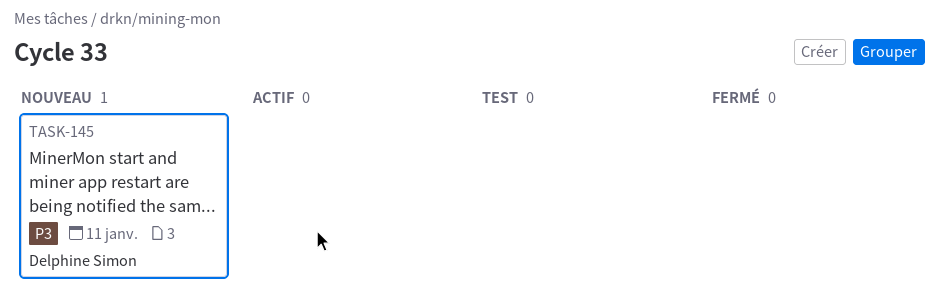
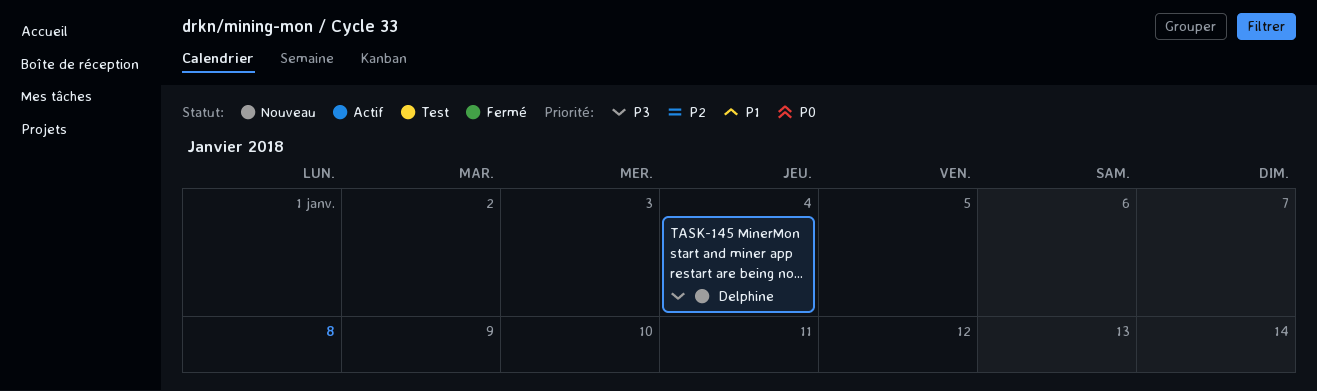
TASK-145, due: Jan 11 -> Jan 4

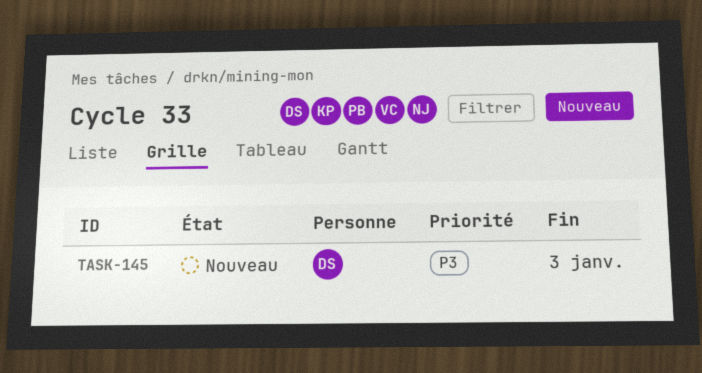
TASK-145, due: Jan 4 -> Jan 3

